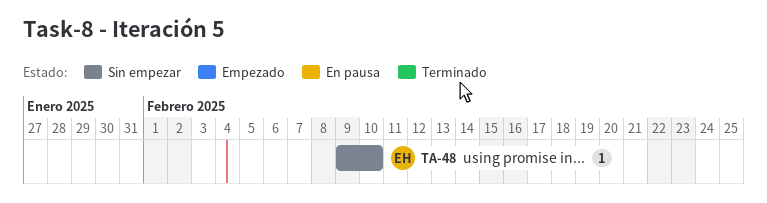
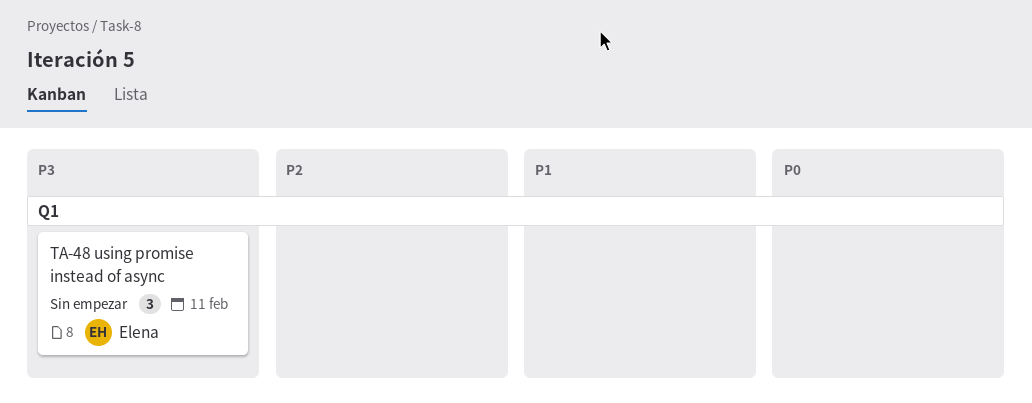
TA-48, estimate: 1 -> 3
TA-48, due: Feb 10 -> Feb 11

